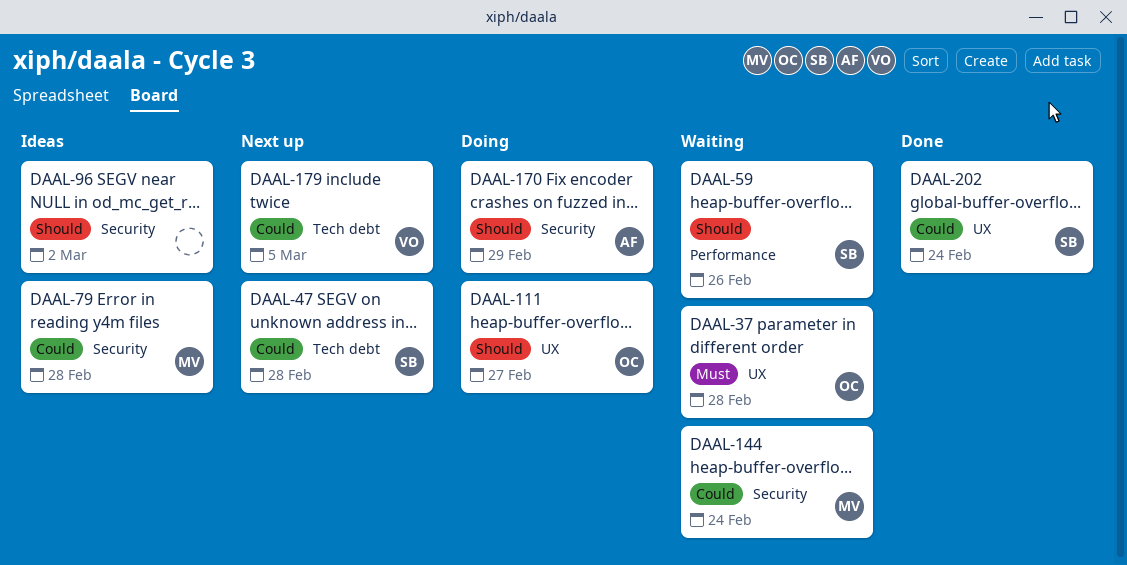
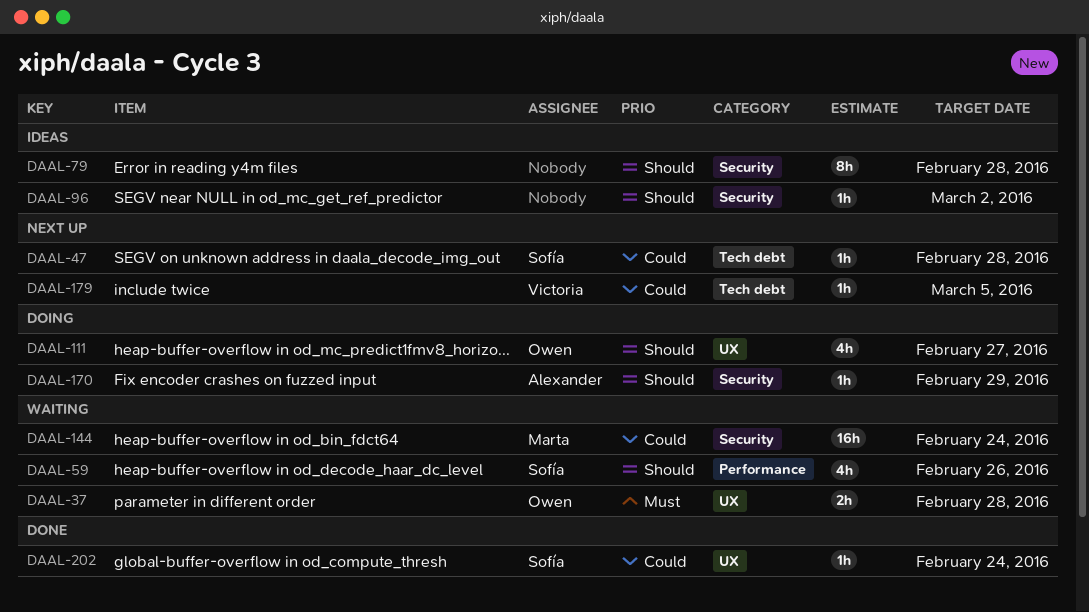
DAAL-79, owner: Marta -> none
DAAL-79, priority: Could -> Should

